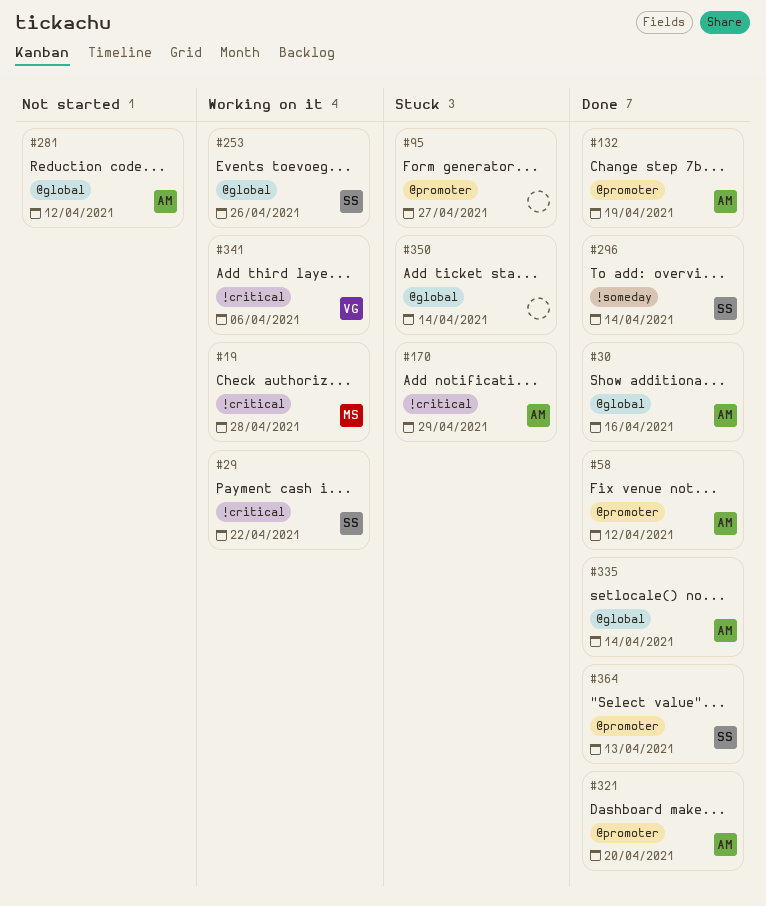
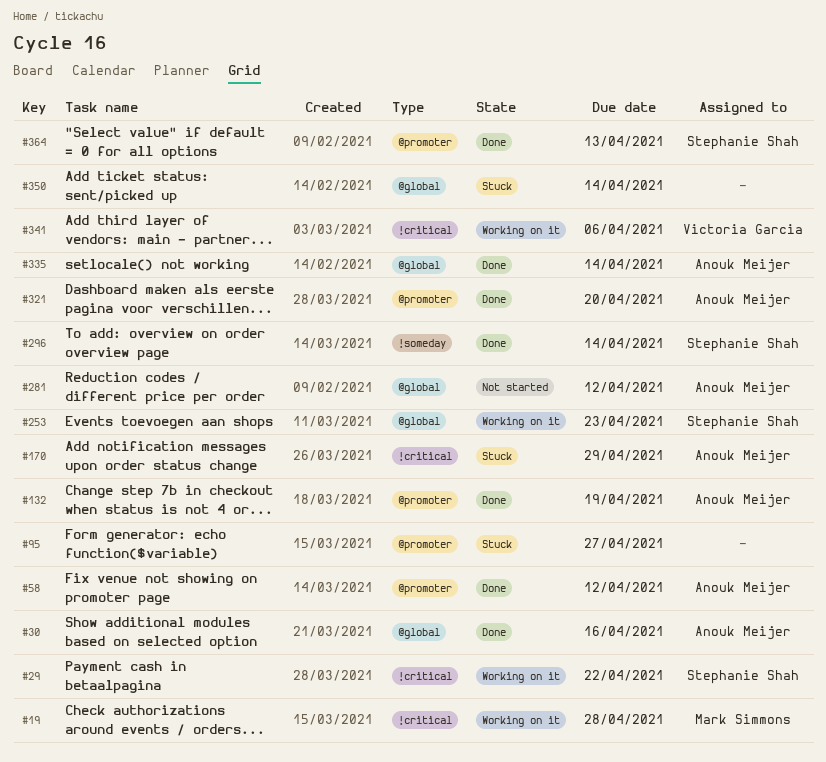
#253, due: Apr 26 -> Apr 23

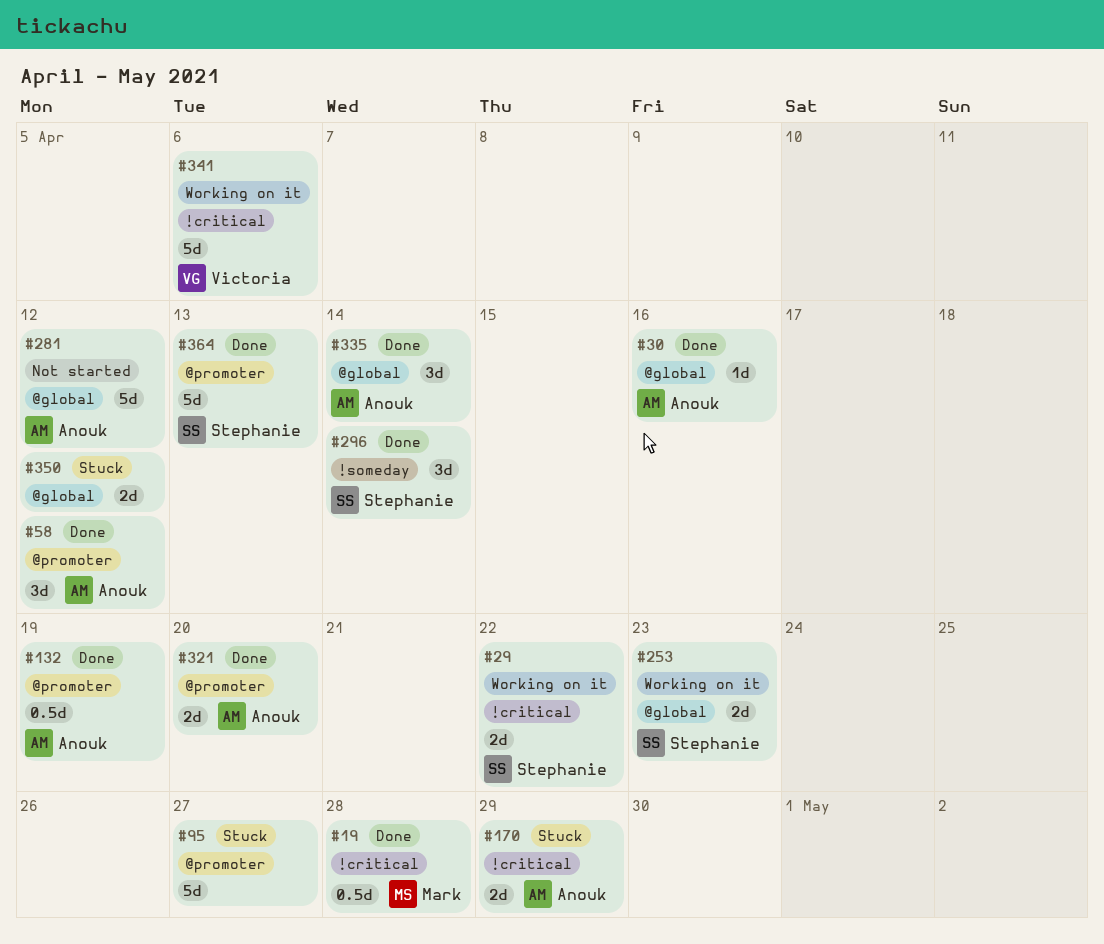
#19, status: Working on it -> Done
#350, due: Apr 14 -> Apr 12

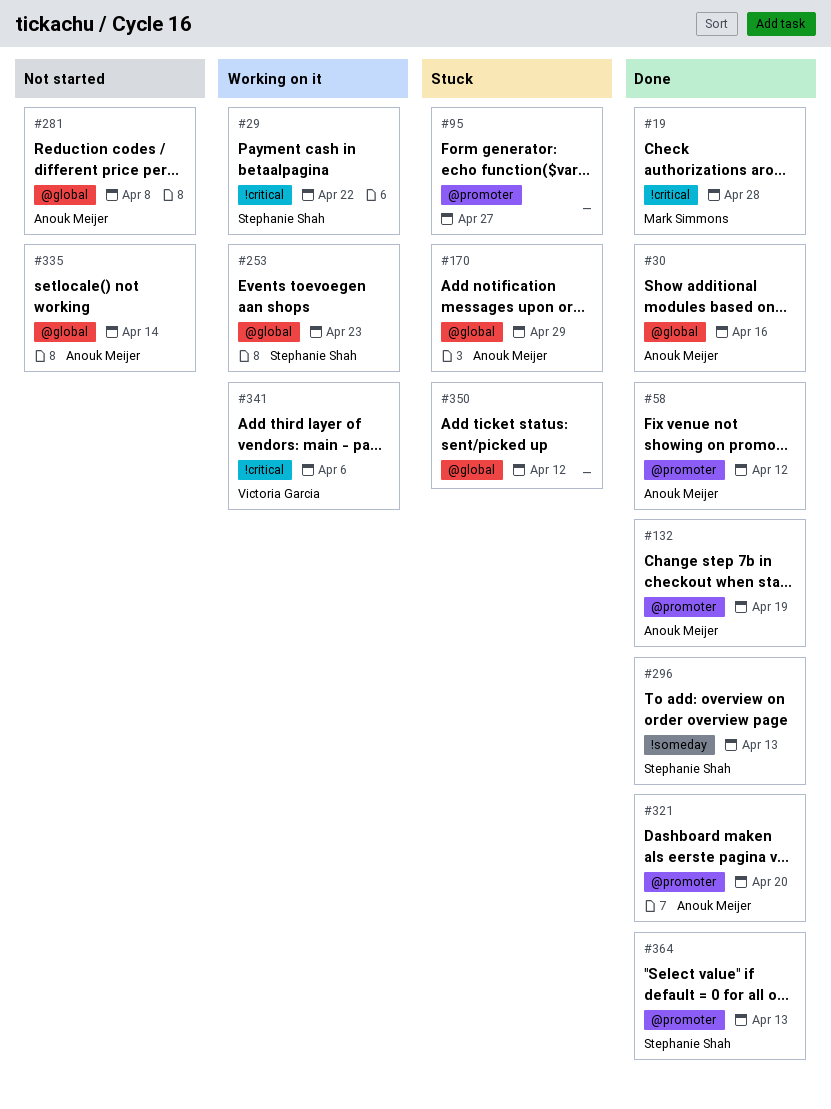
#170, label: !critical -> @global
#281, due: Apr 12 -> Apr 8
#296, due: Apr 14 -> Apr 13
#335, status: Done -> Not started

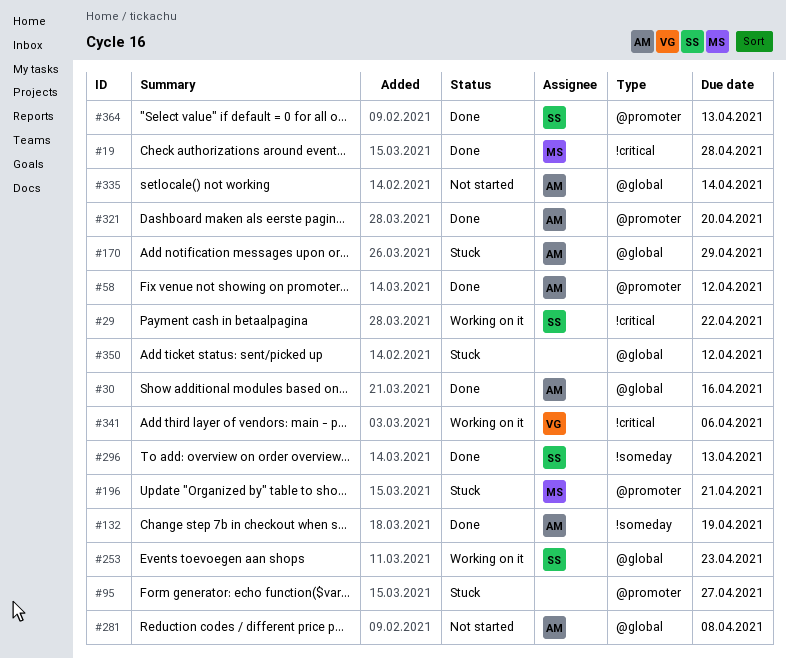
#132, label: @promoter -> !someday
#196: none -> present

